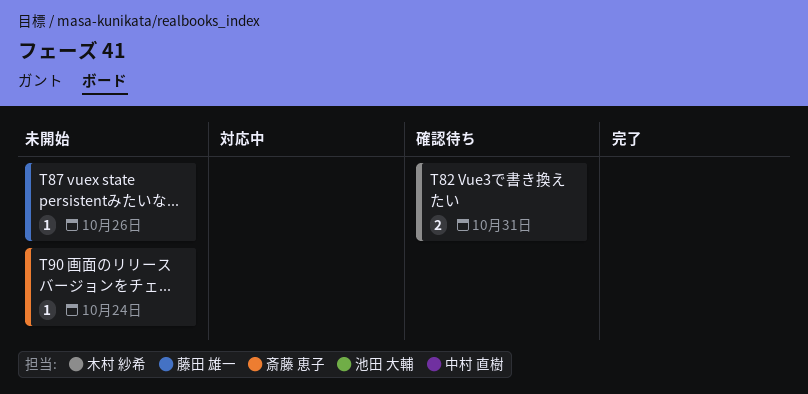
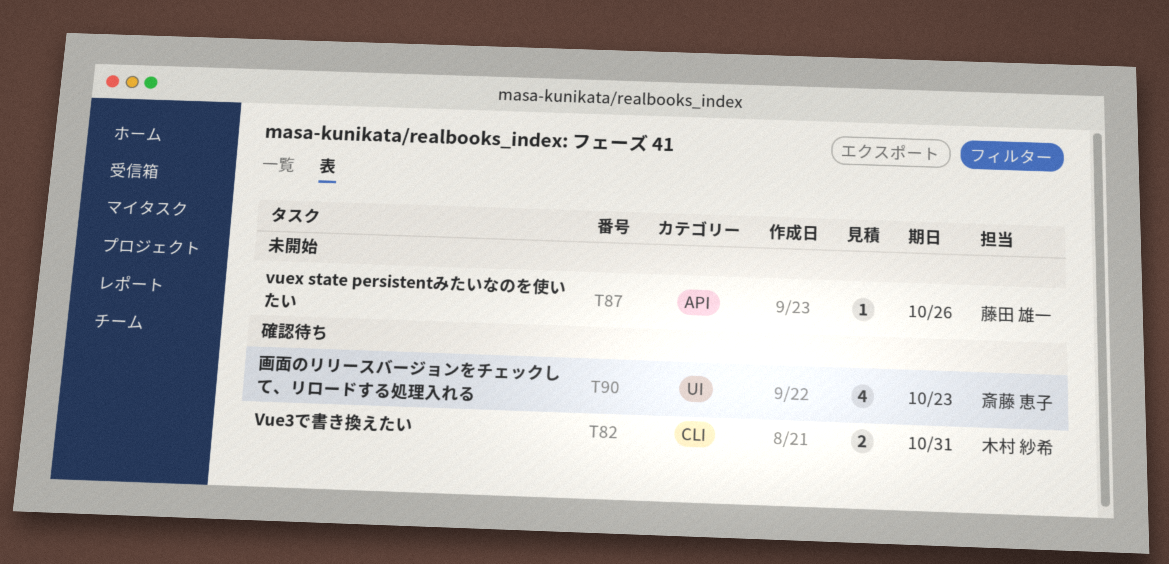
T90, status: 未開始 -> 確認待ち
T90, estimate: 1 -> 4
T90, due: Oct 24 -> Oct 23

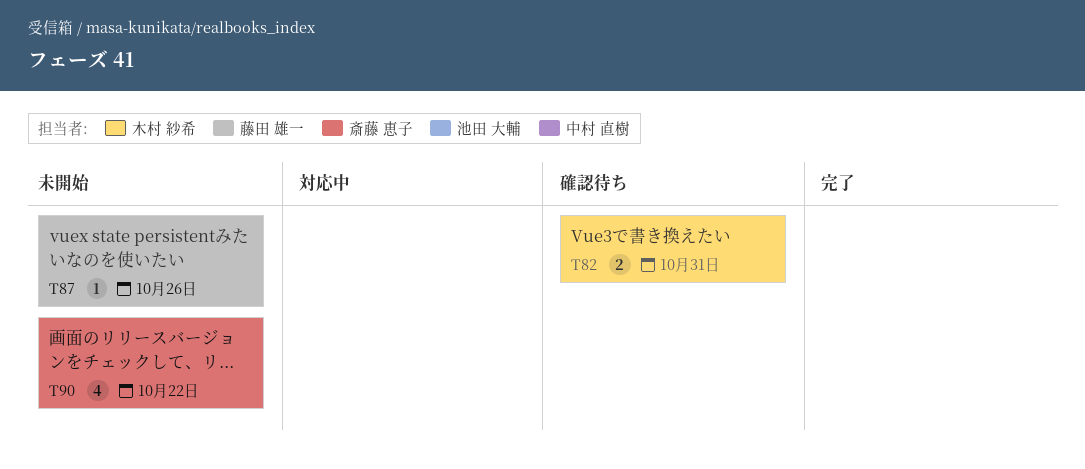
T90, status: 確認待ち -> 未開始
T90, due: Oct 23 -> Oct 22

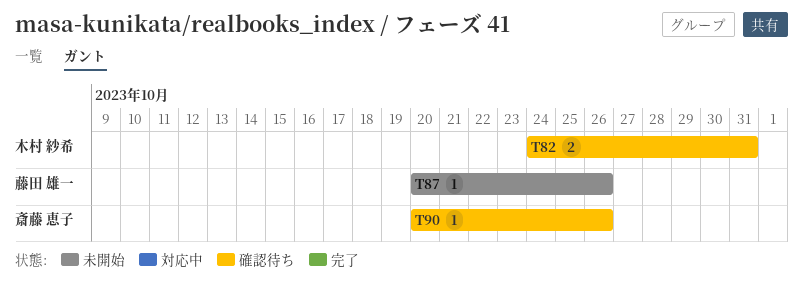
T90, status: 未開始 -> 確認待ち
T90, estimate: 4 -> 1
T90, due: Oct 22 -> Oct 26

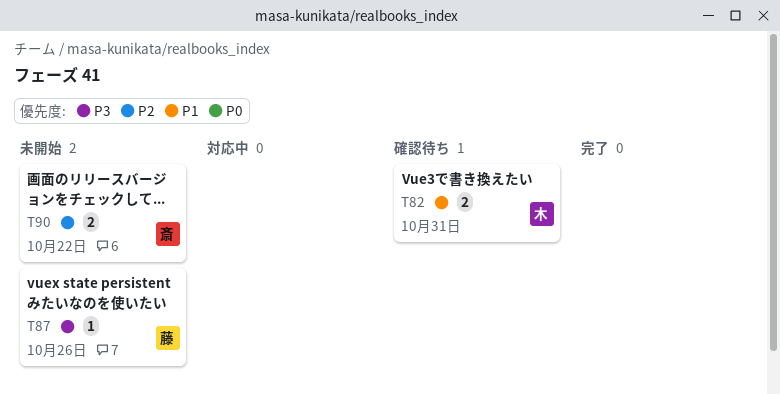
T90, status: 確認待ち -> 未開始
T90, estimate: 1 -> 2
T90, due: Oct 26 -> Oct 22

